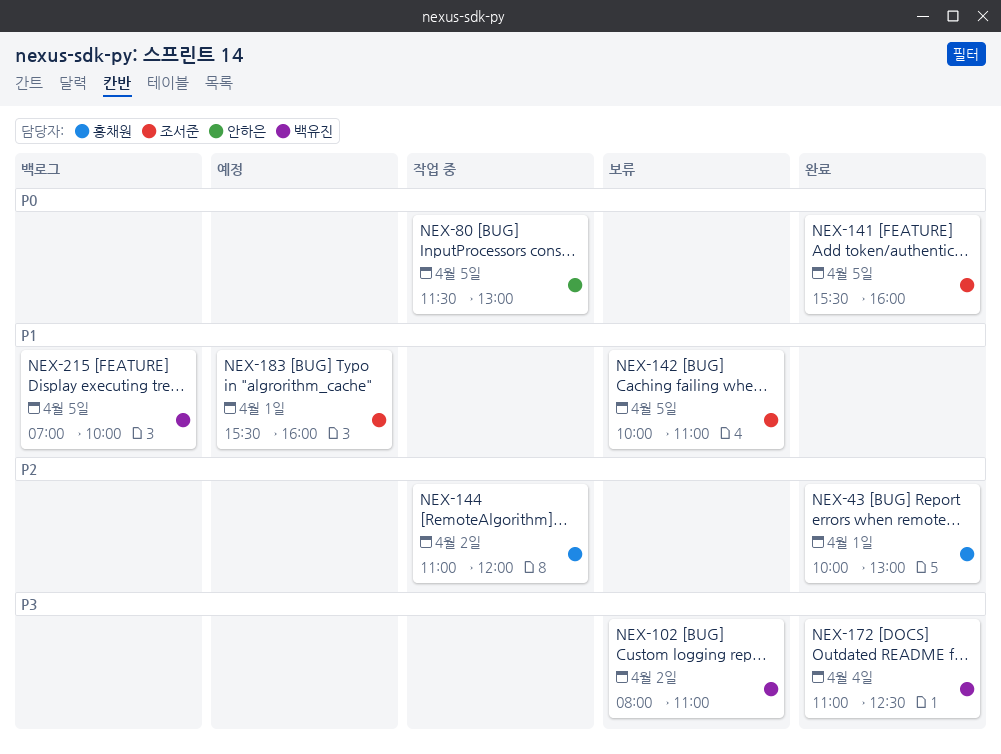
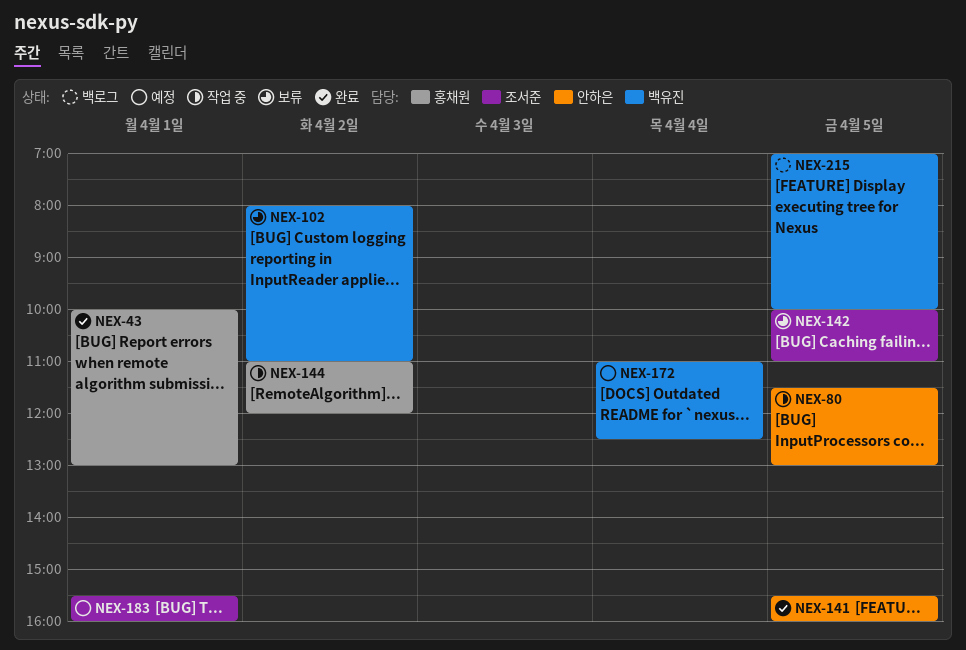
NEX-141, owner: 조서준 -> 안하은
NEX-172, status: 완료 -> 예정

